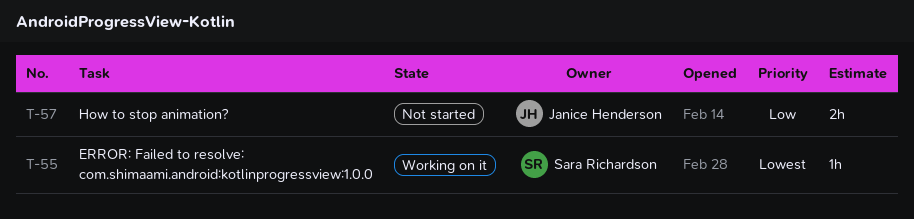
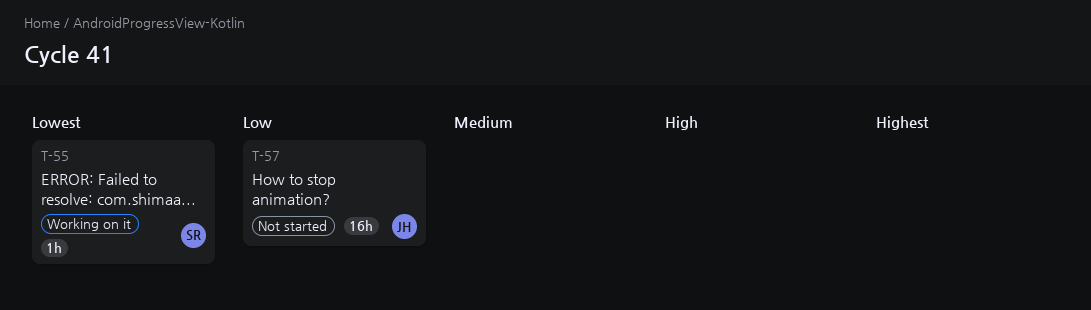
T-57, estimate: 2h -> 16h

